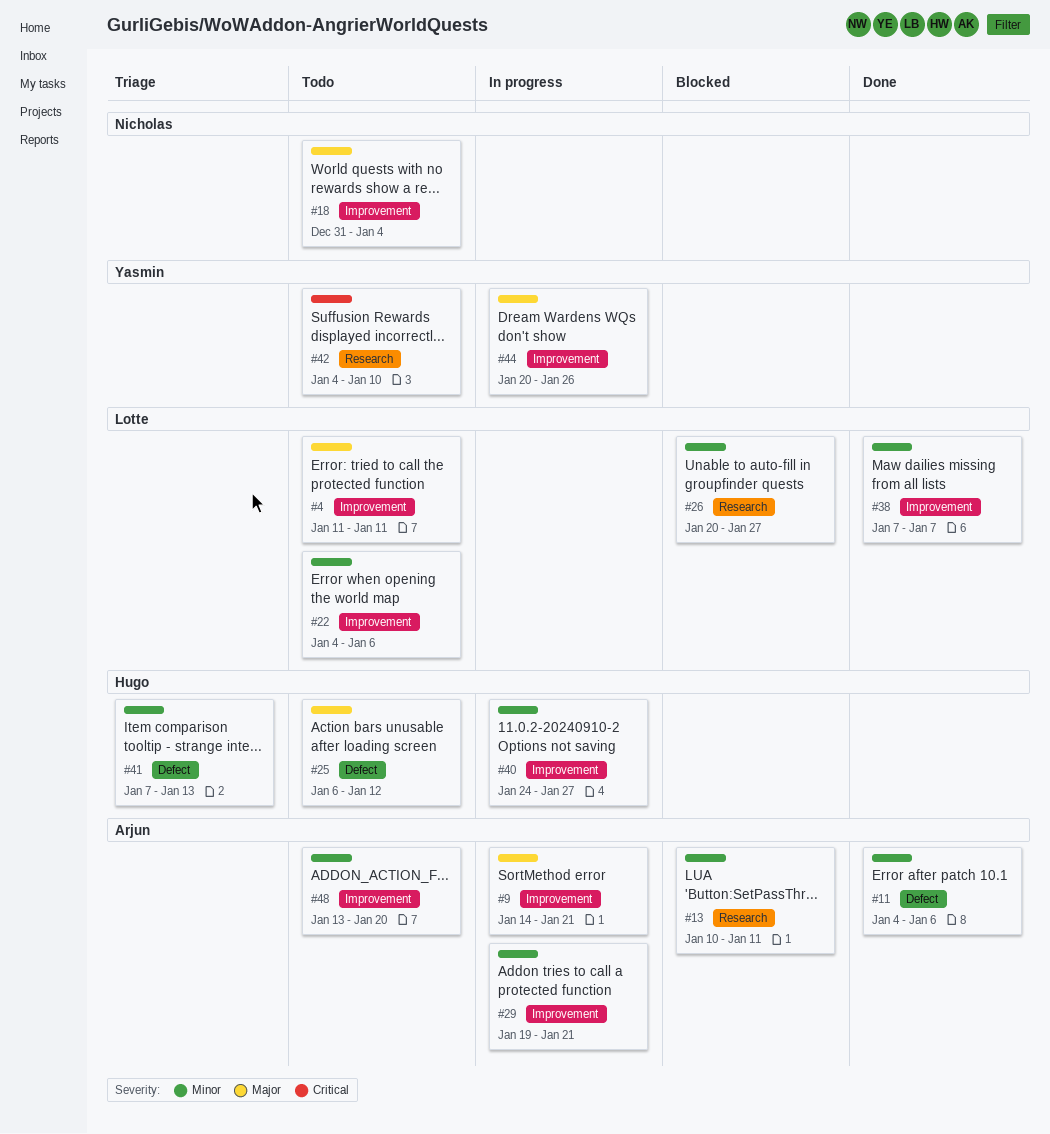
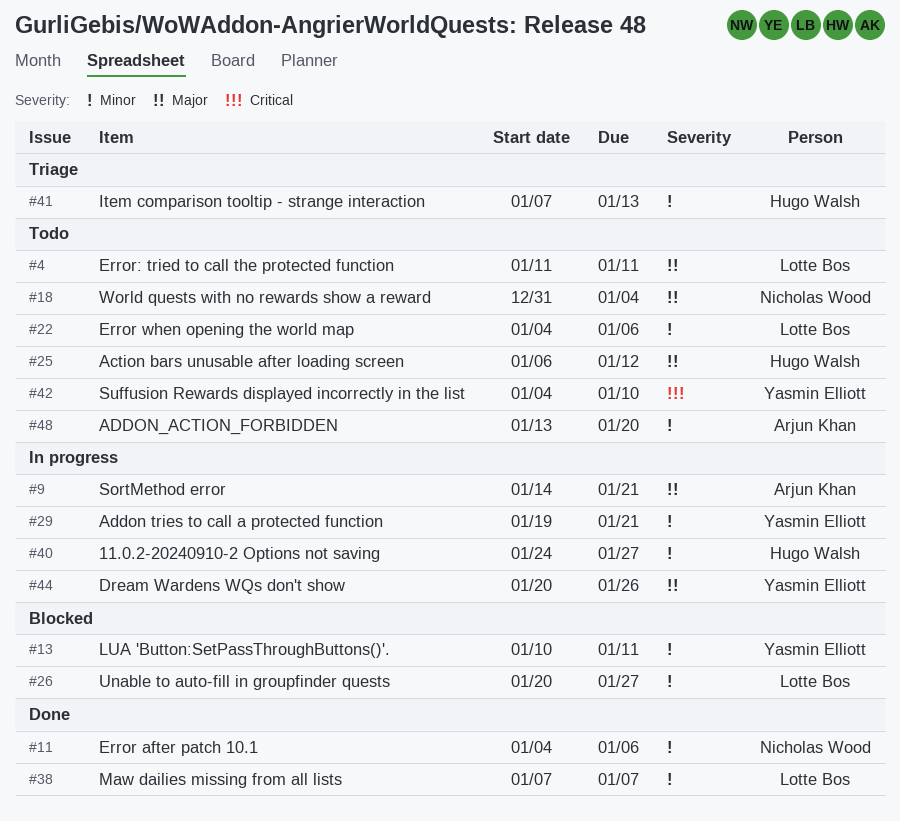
#11, owner: Arjun Khan -> Nicholas Wood
#13, owner: Arjun Khan -> Yasmin Elliott
#29, owner: Arjun Khan -> Yasmin Elliott

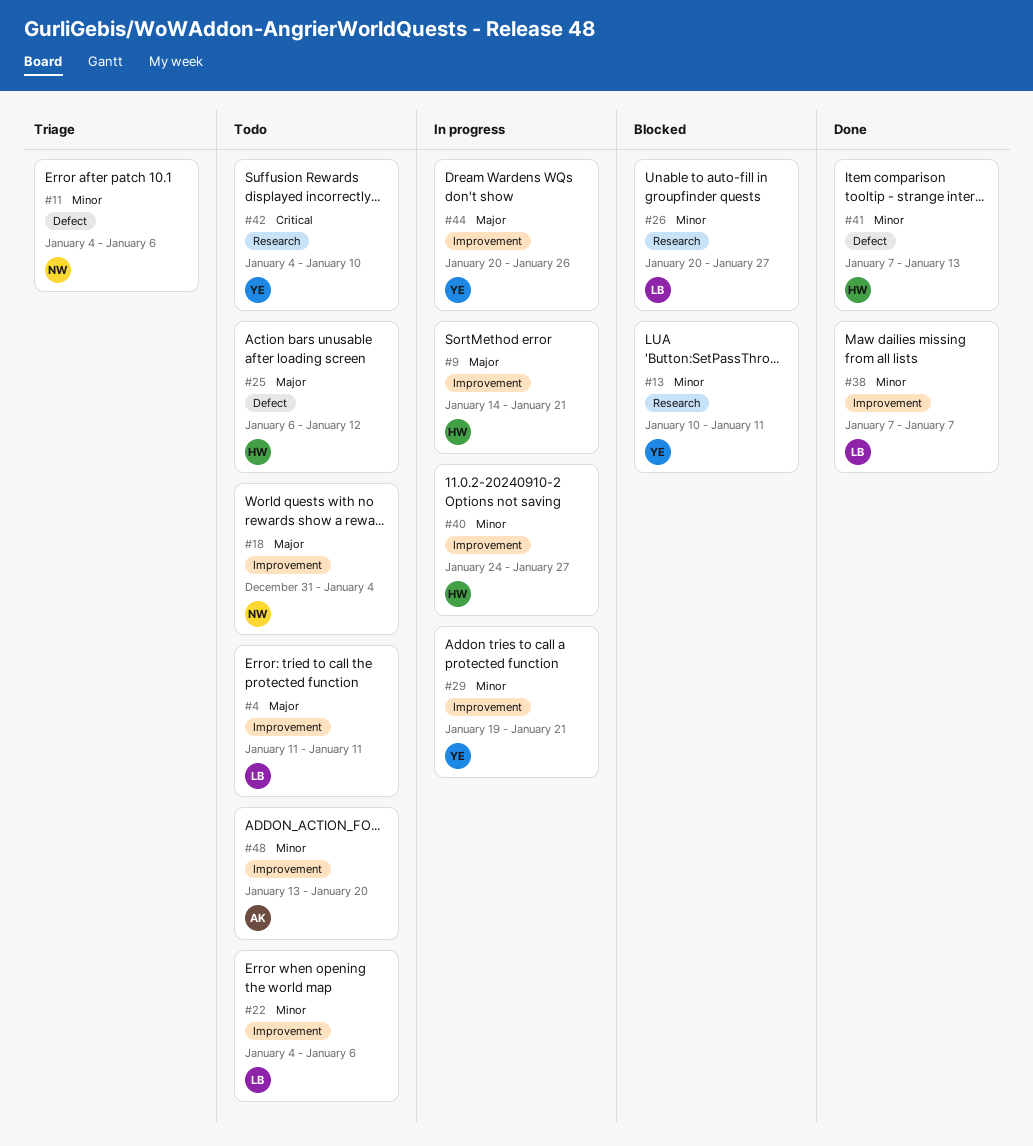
#9, owner: Arjun Khan -> Hugo Walsh
#11, status: Done -> Triage
#41, status: Triage -> Done

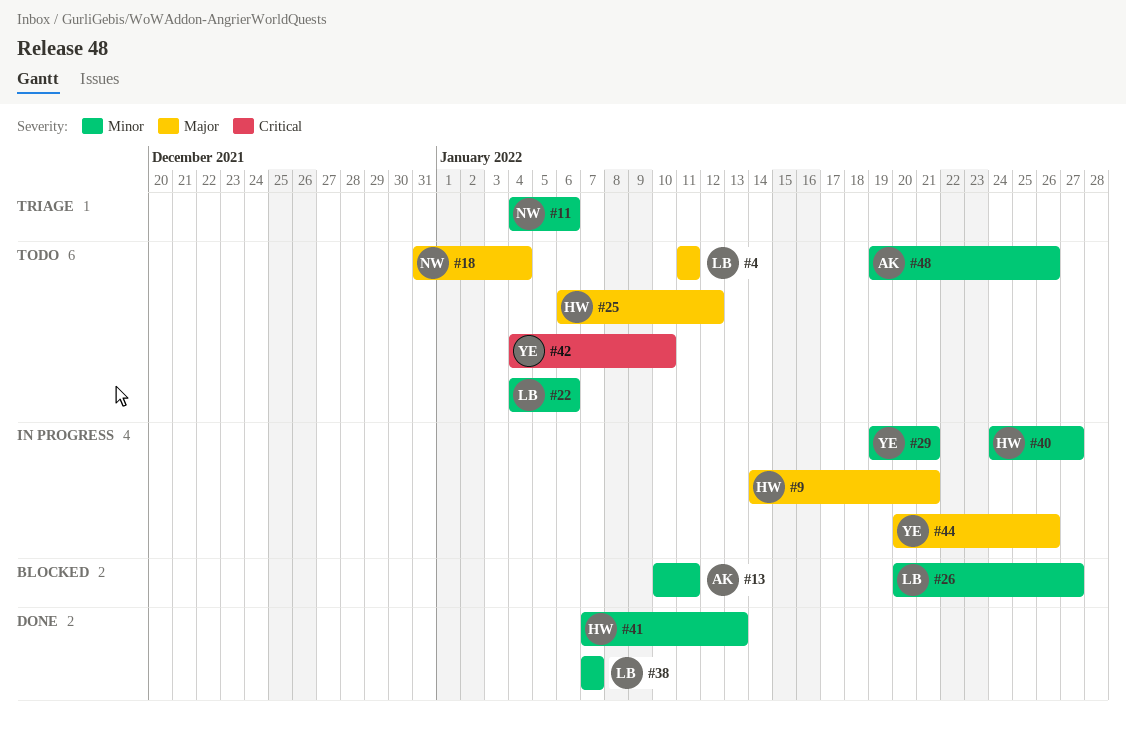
#13, owner: YE -> AK
#48, start: Jan 13 -> Jan 19
#48, due: Jan 20 -> Jan 26

